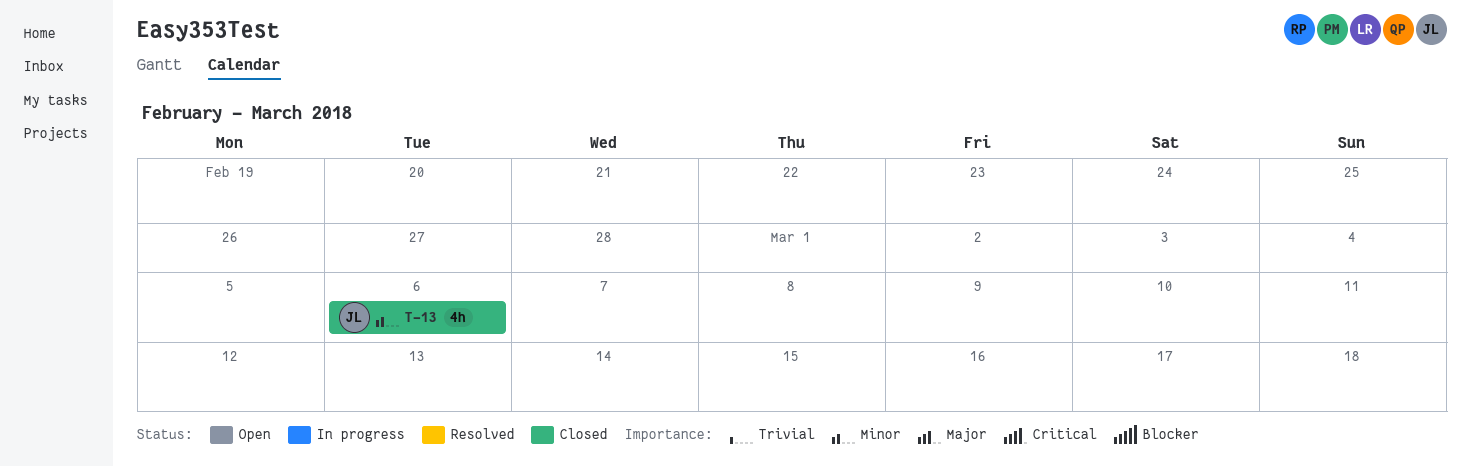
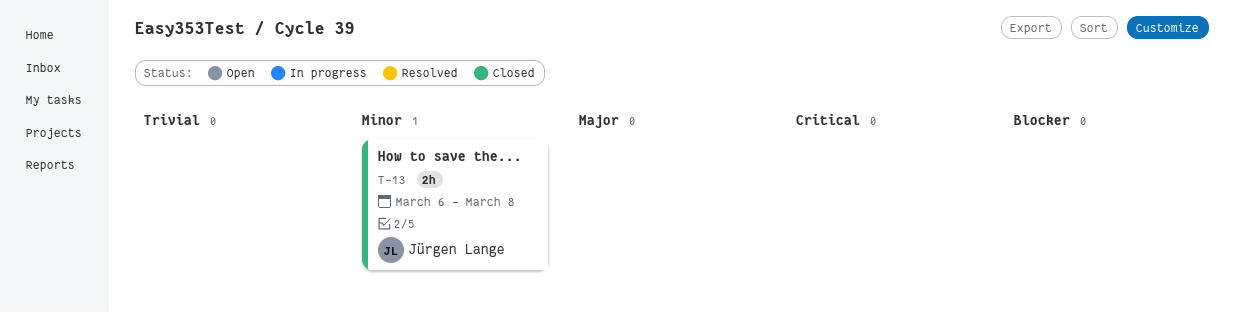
T-13, estimate: 4h -> 2h
T-13, due: Mar 6 -> Mar 8

